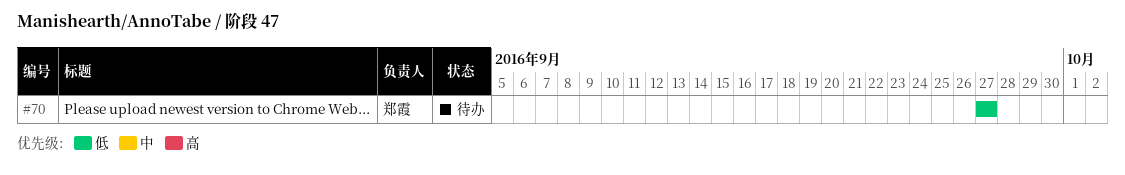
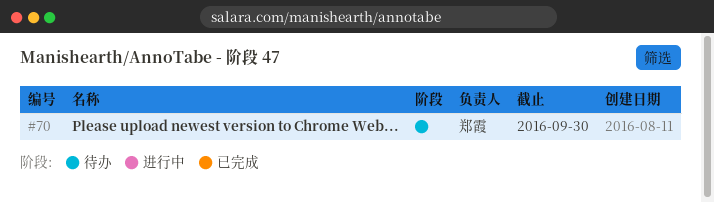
#70, due: Sep 27 -> Sep 30

